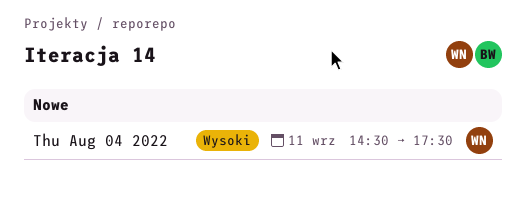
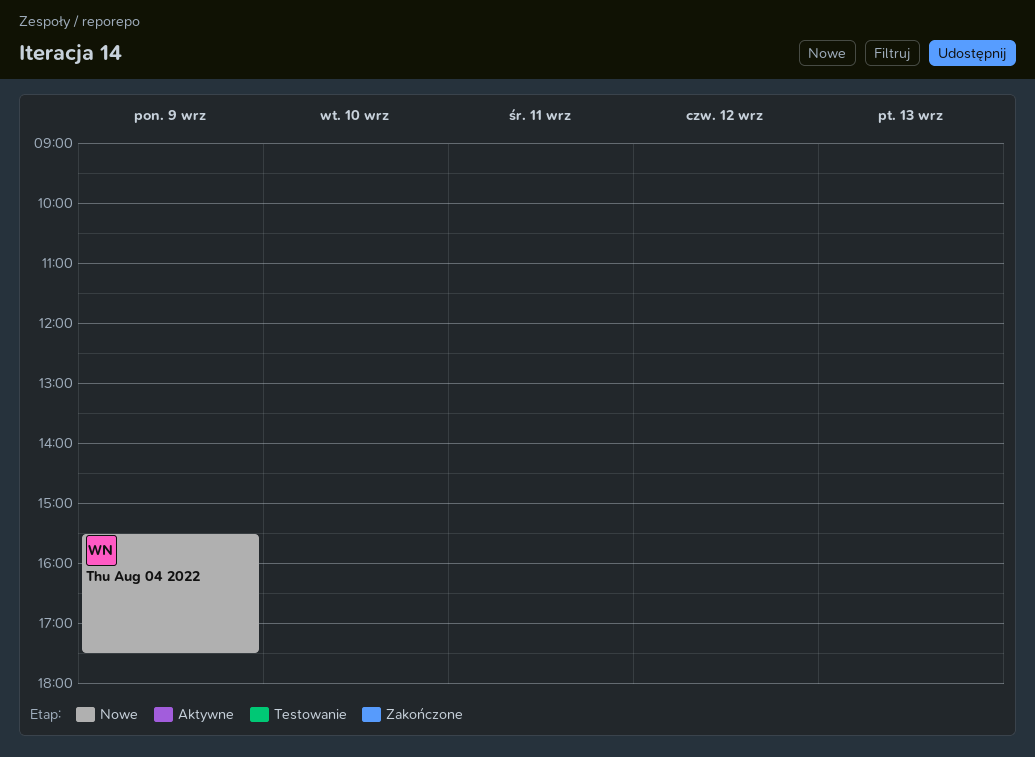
Thu Aug 04 2022, day: Sep 11 -> Sep 9
Thu Aug 04 2022, begins: 14:30 -> 15:30

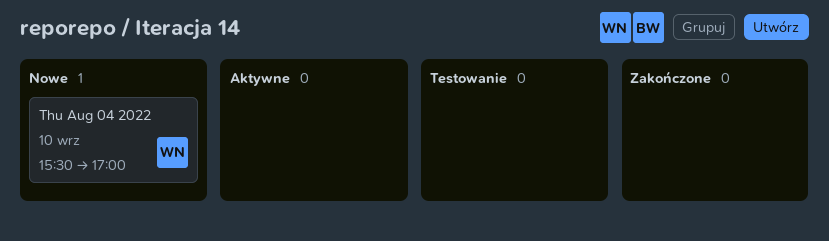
Thu Aug 04 2022, day: Sep 9 -> Sep 10
Thu Aug 04 2022, ends: 17:30 -> 17:00

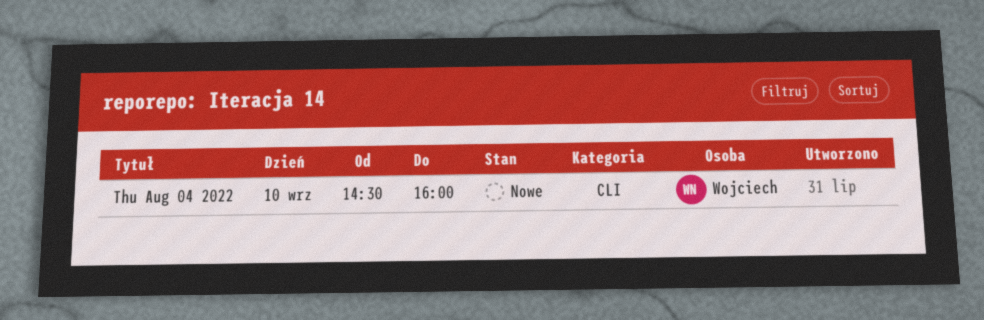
Thu Aug 04 2022, begins: 15:30 -> 14:30
Thu Aug 04 2022, ends: 17:00 -> 16:00

